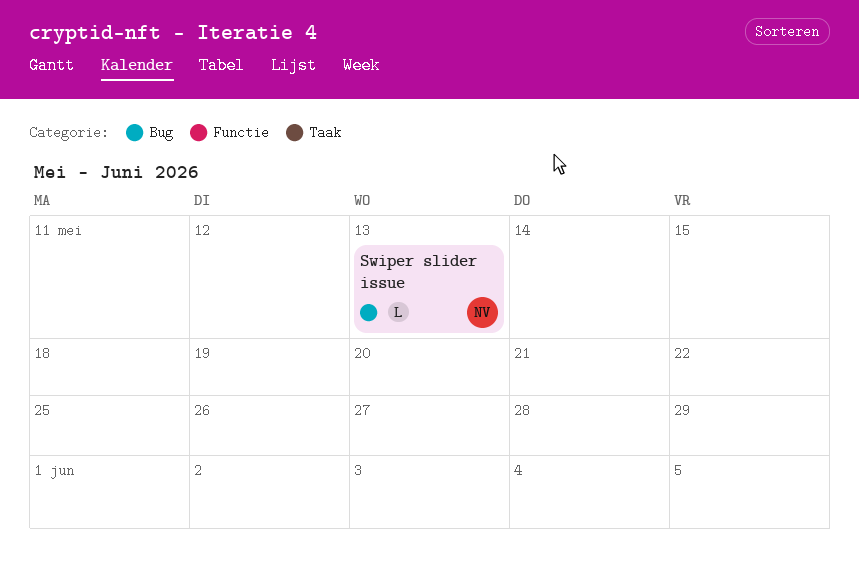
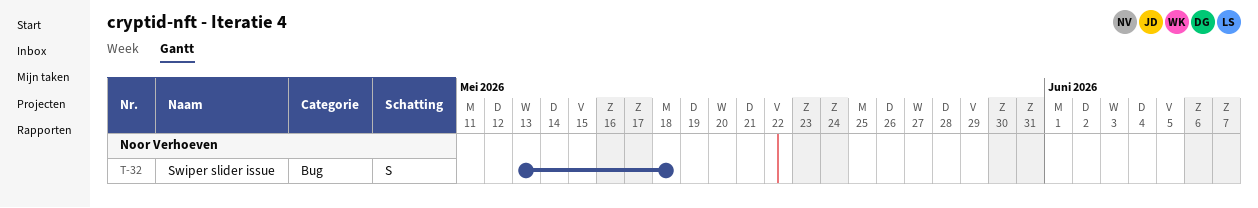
Swiper slider issue, estimate: L -> S
Swiper slider issue, due: May 13 -> May 18

